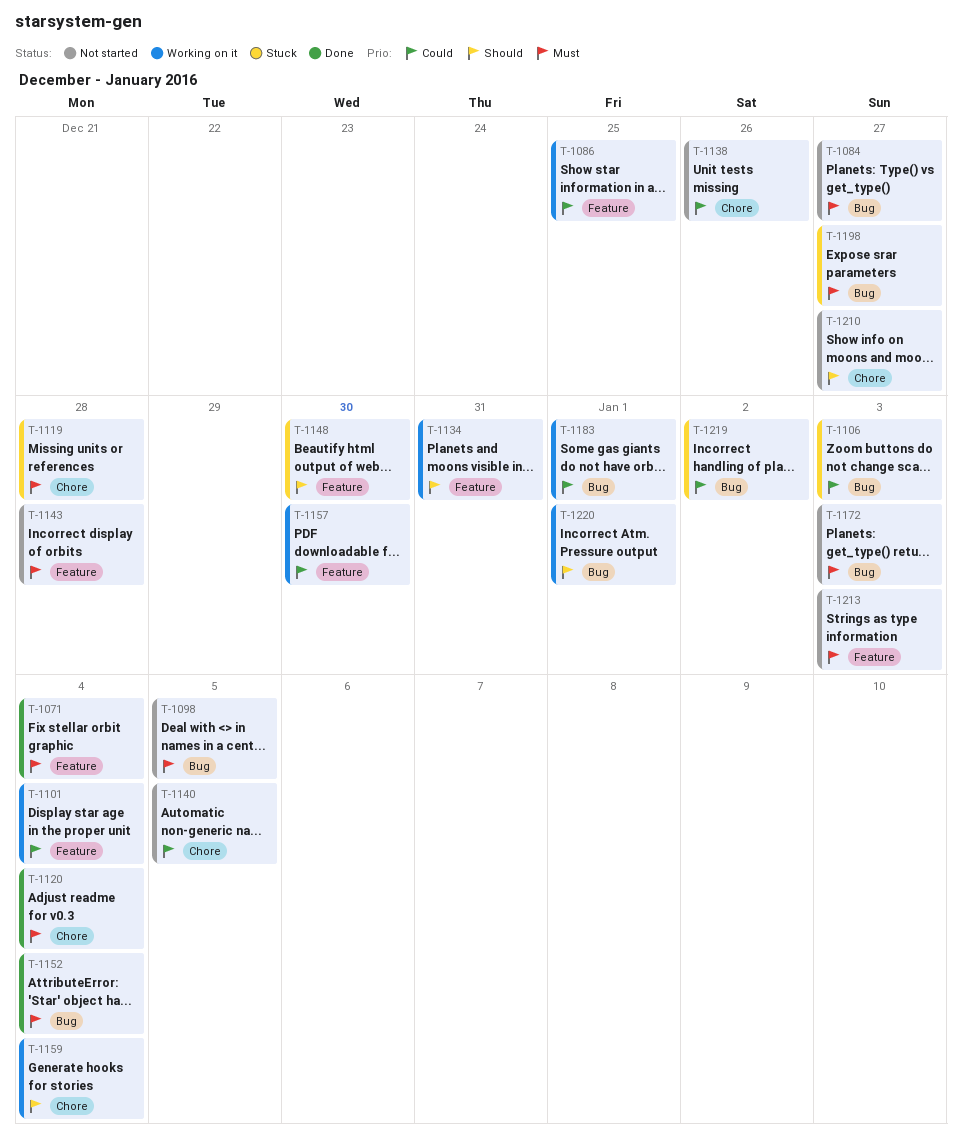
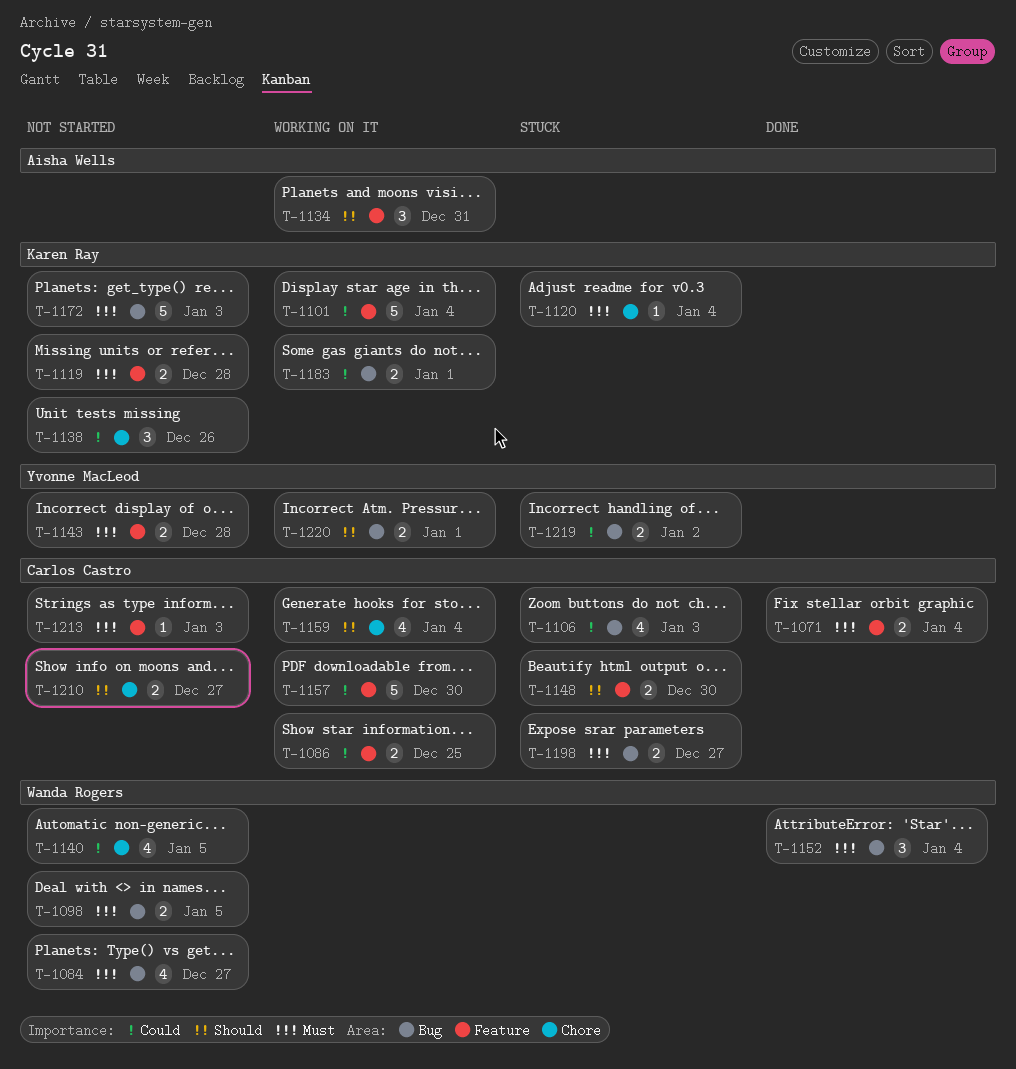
T-1119, status: Stuck -> Not started
T-1119, label: Chore -> Feature
T-1120, status: Done -> Stuck

